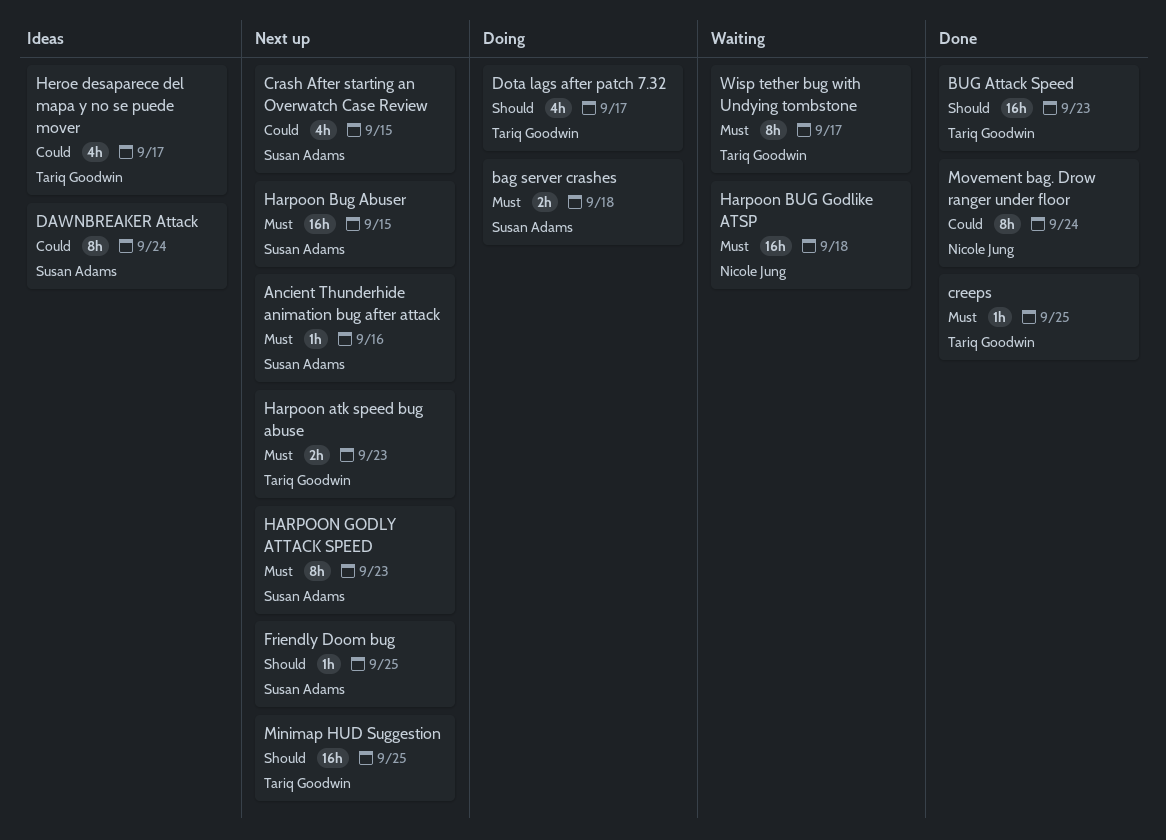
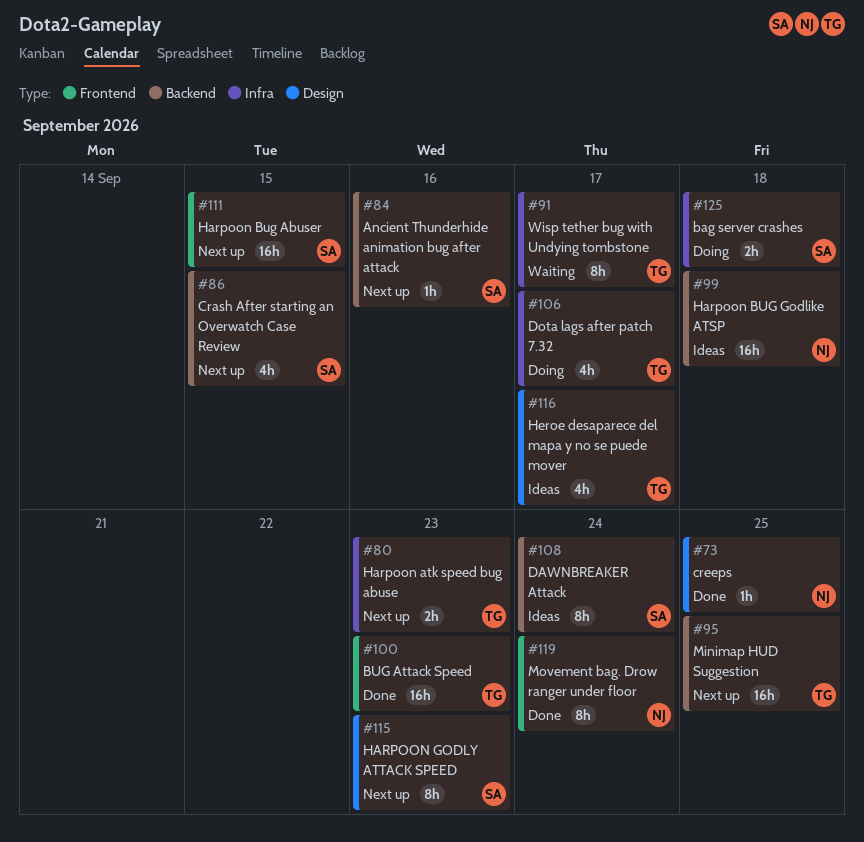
creeps, owner: Tariq Goodwin -> Nicole Jung
Friendly Doom bug: present -> none
Harpoon BUG Godlike ATSP, status: Waiting -> Ideas

